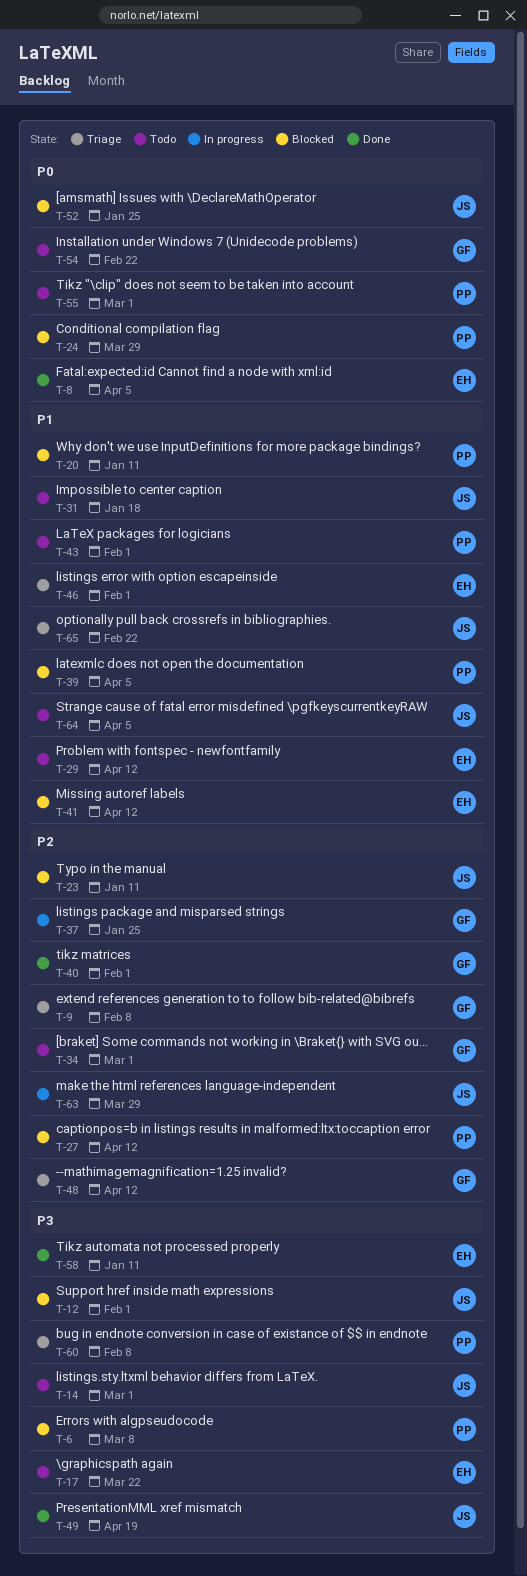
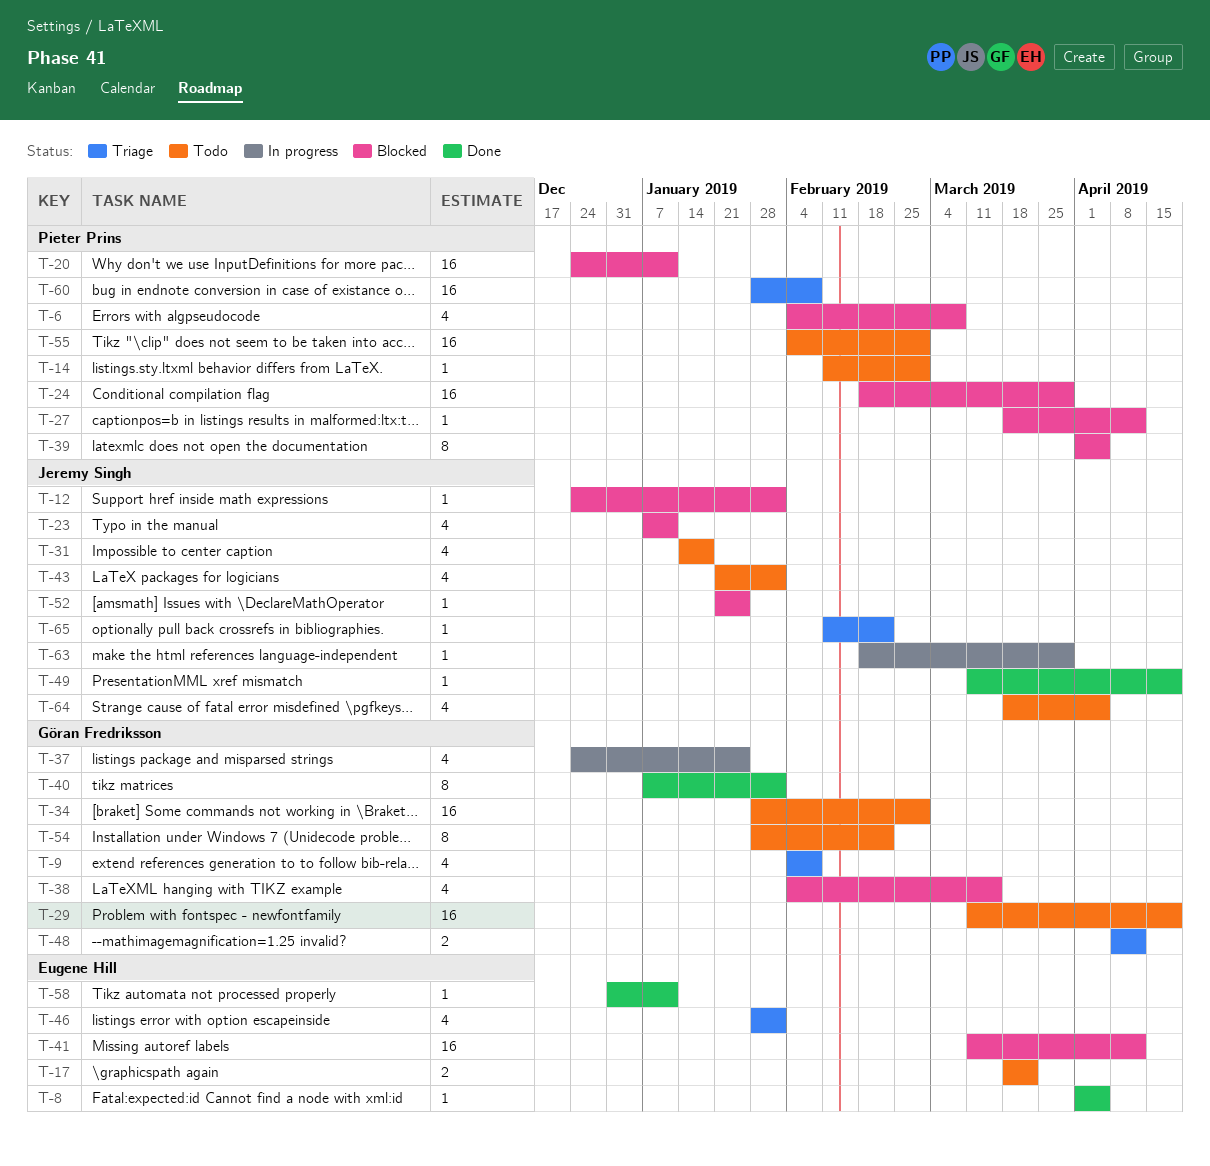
T-14, owner: Jeremy Singh -> Pieter Prins
T-29, owner: Eugene Hill -> Göran Fredriksson
T-29, due: Apr 12 -> Apr 19
T-38: none -> present
T-43, owner: Pieter Prins -> Jeremy Singh

